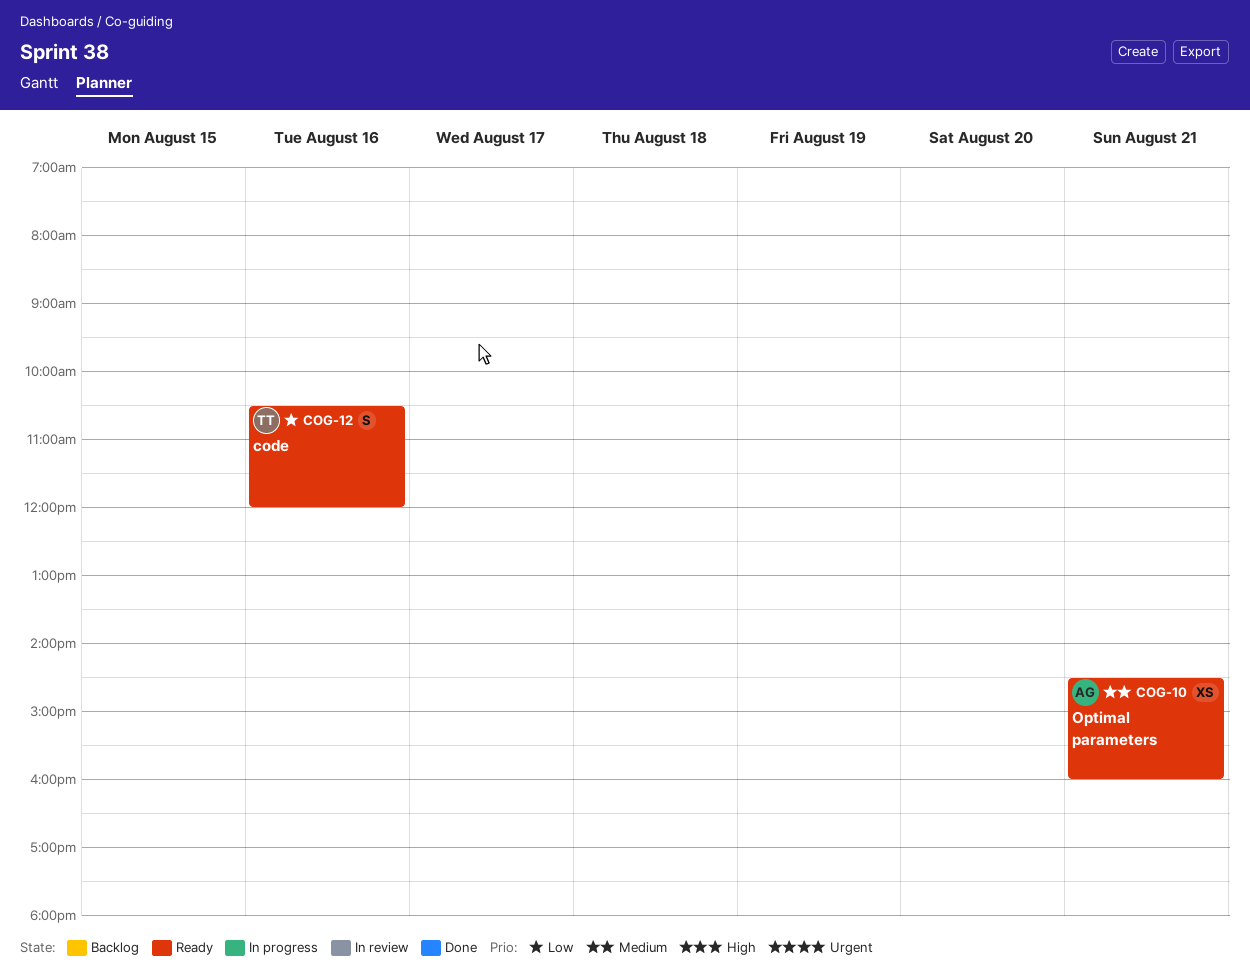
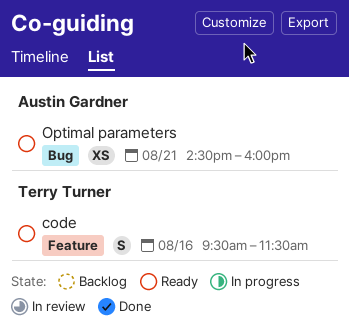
code, begins: 10:30 -> 09:30
code, ends: 12:00 -> 11:30

